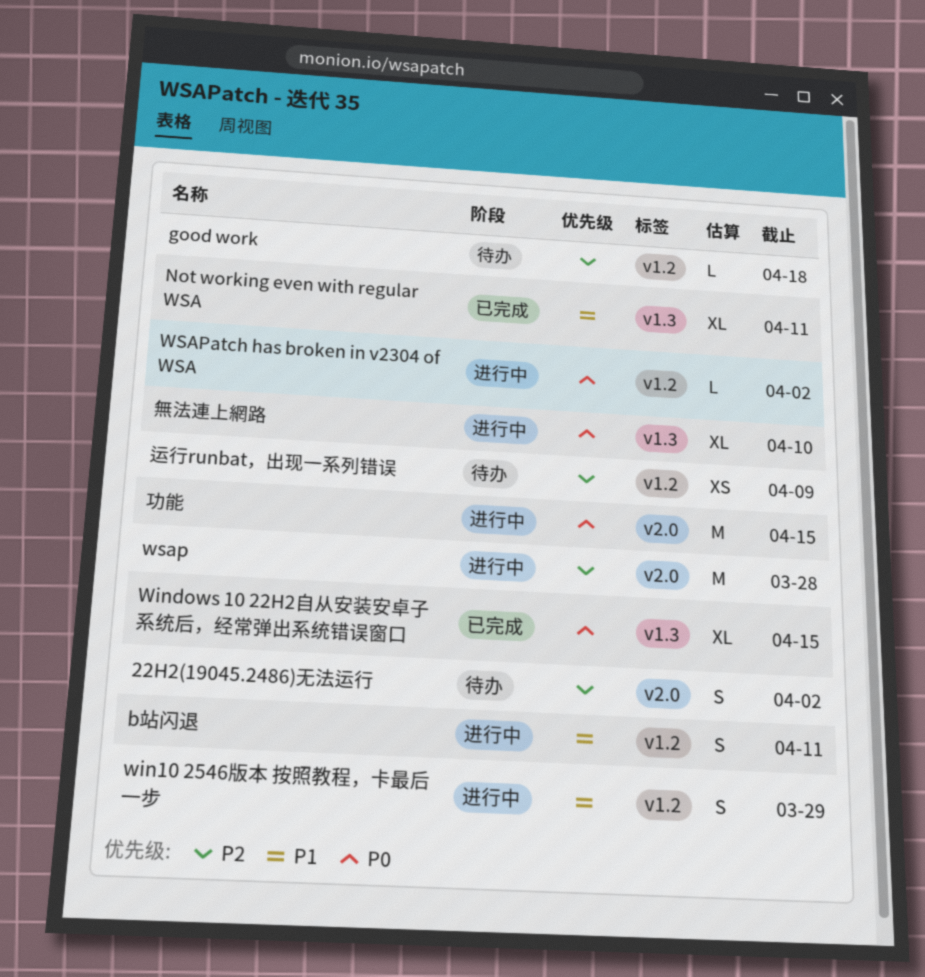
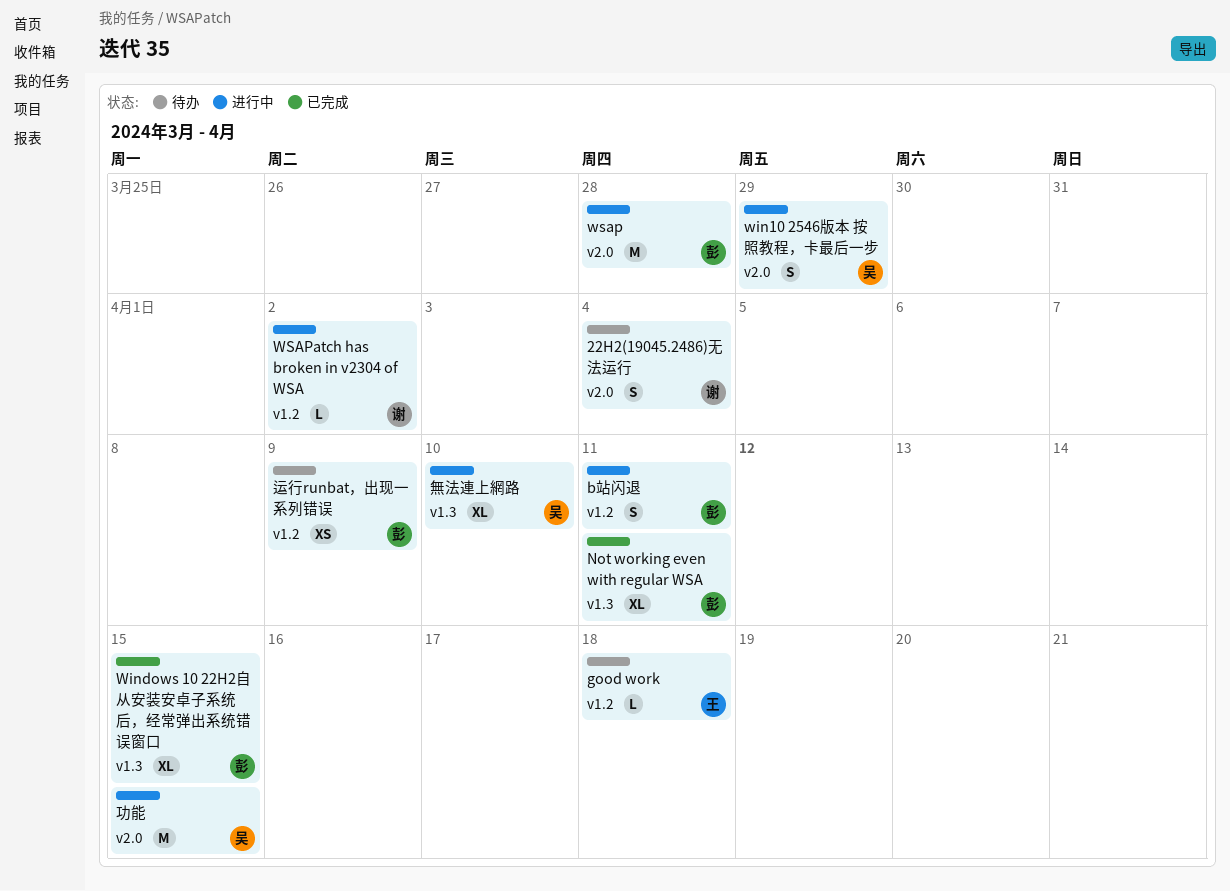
22H2(19045.2486)无法运行, due: Apr 2 -> Apr 4
win10 2546版本 按照教程，卡最后一步, label: v1.2 -> v2.0

